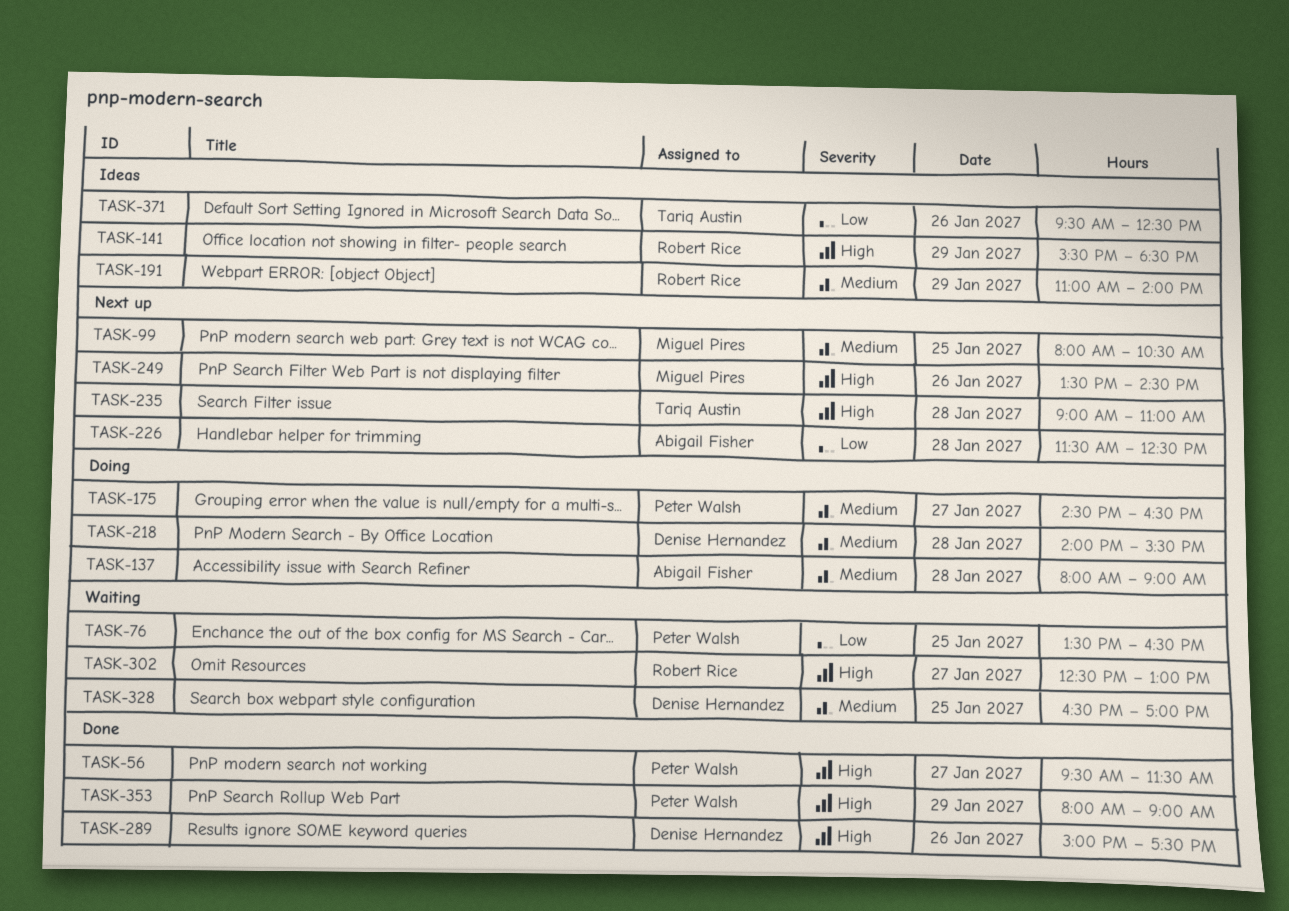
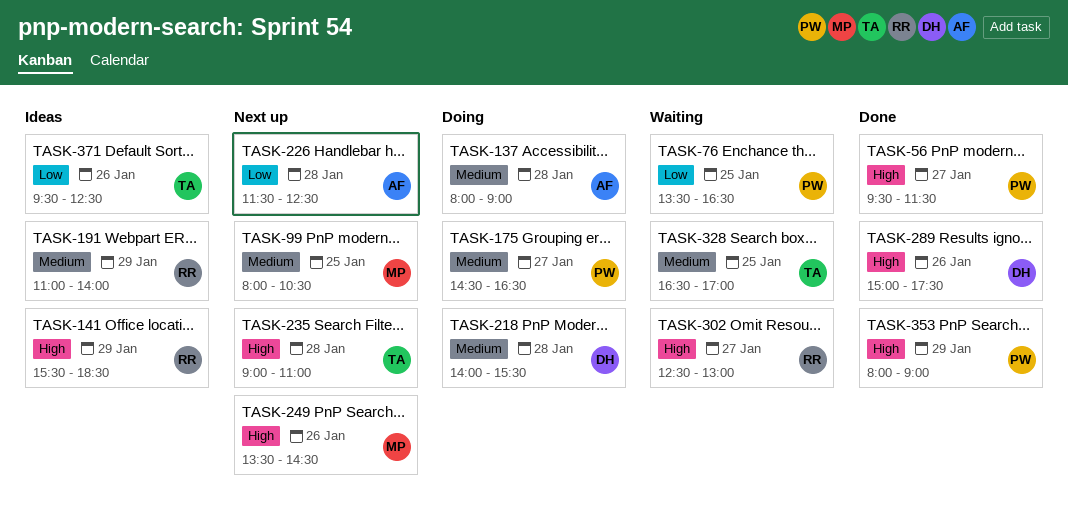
TASK-328, owner: Denise Hernandez -> Tariq Austin

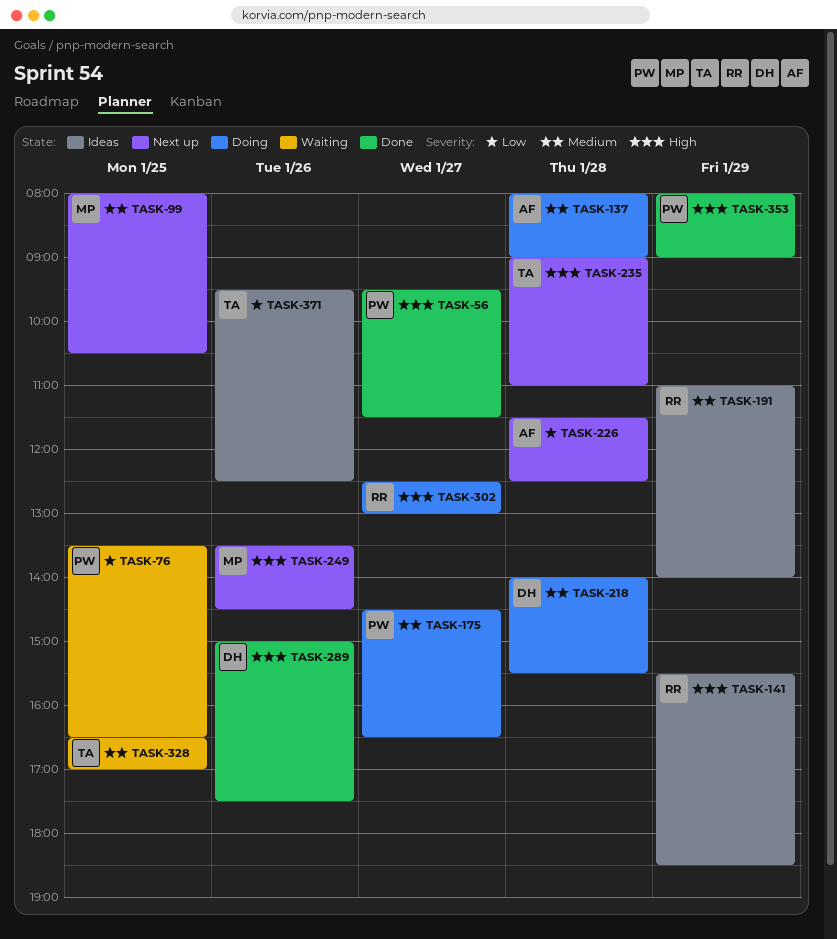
TASK-302, status: Waiting -> Doing

